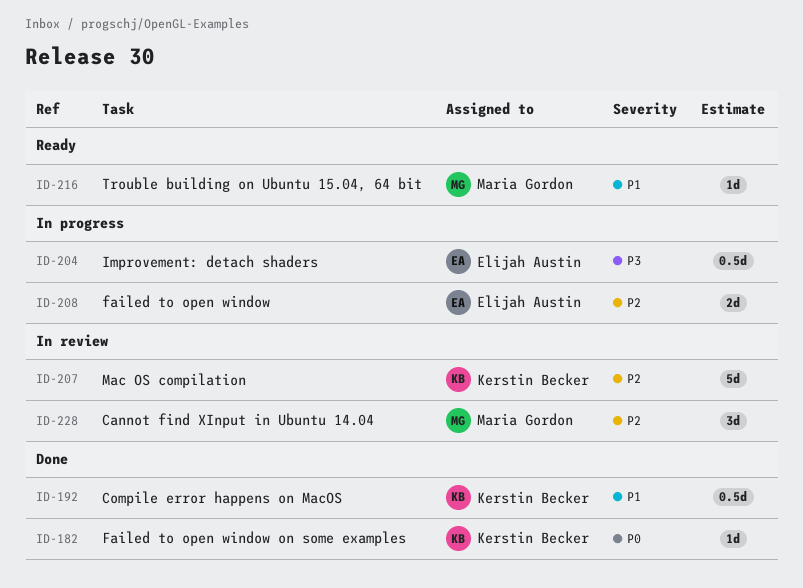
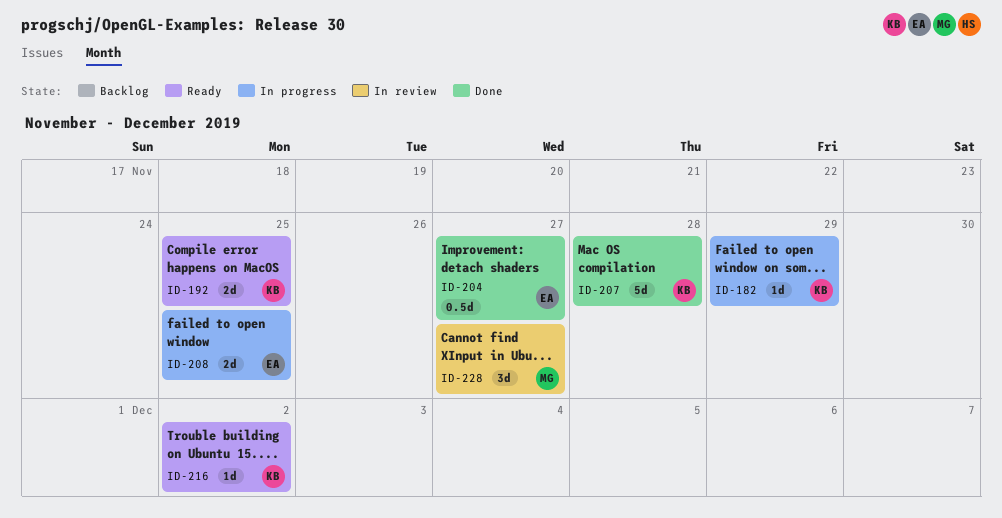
ID-182, status: Done -> In progress
ID-192, status: Done -> Ready
ID-192, estimate: 0.5d -> 2d
ID-204, status: In progress -> Done
ID-207, status: In review -> Done
ID-216, owner: Maria Gordon -> Kerstin Becker

